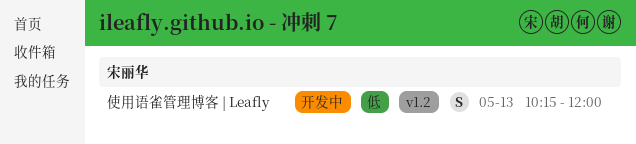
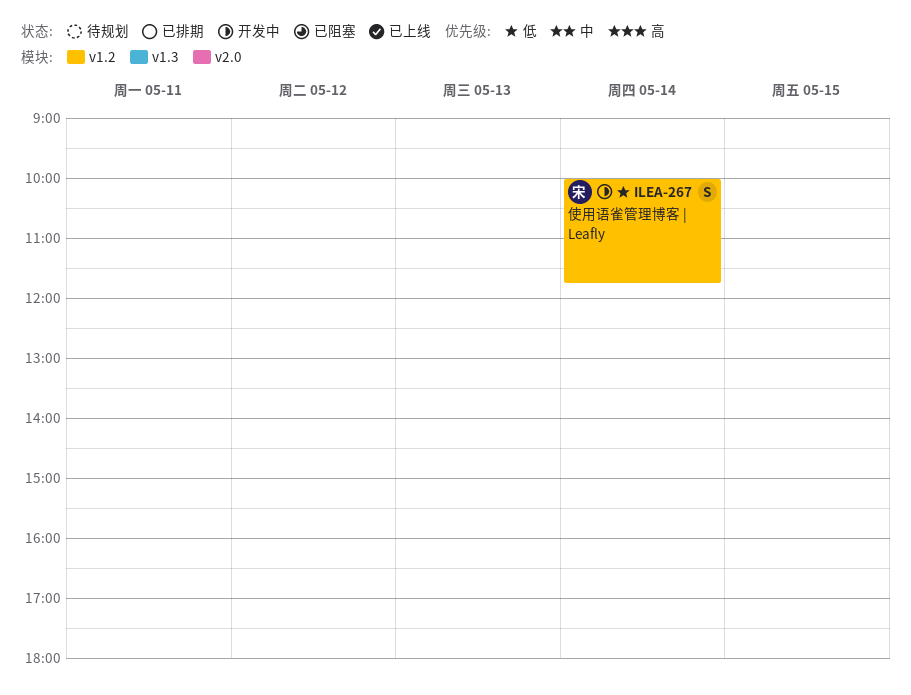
使用语雀管理博客 | Leafly, day: May 13 -> May 14
使用语雀管理博客 | Leafly, begins: 10:15 -> 10:00
使用语雀管理博客 | Leafly, ends: 12:00 -> 11:45

